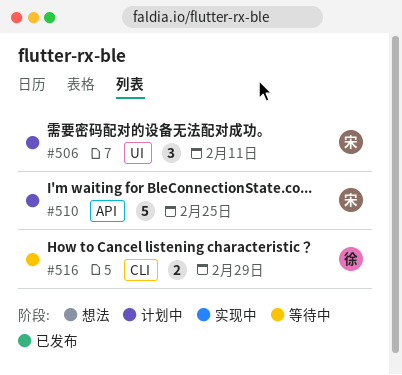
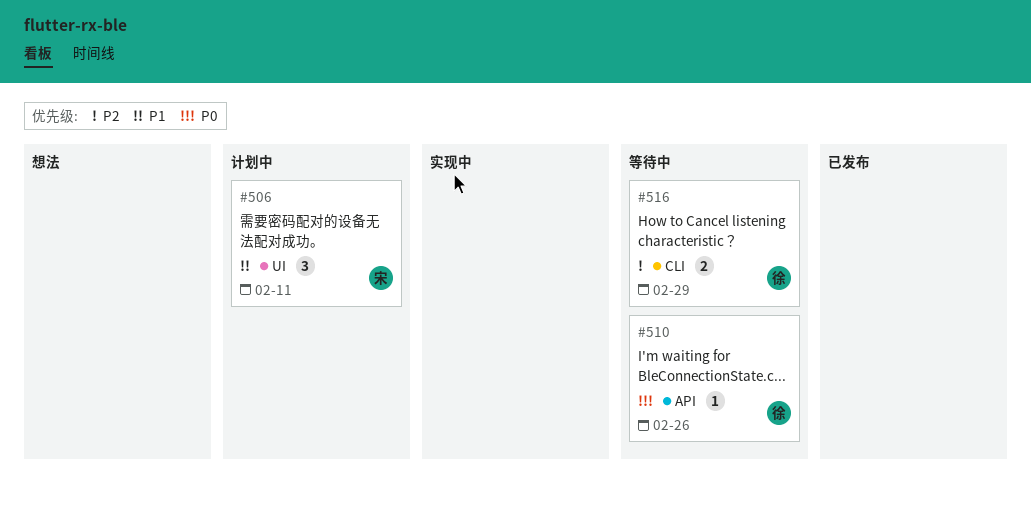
#510, status: 计划中 -> 等待中
#510, owner: 宋 -> 徐
#510, estimate: 5 -> 1
#510, due: Feb 25 -> Feb 26

